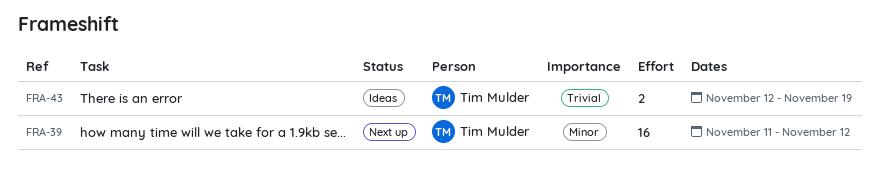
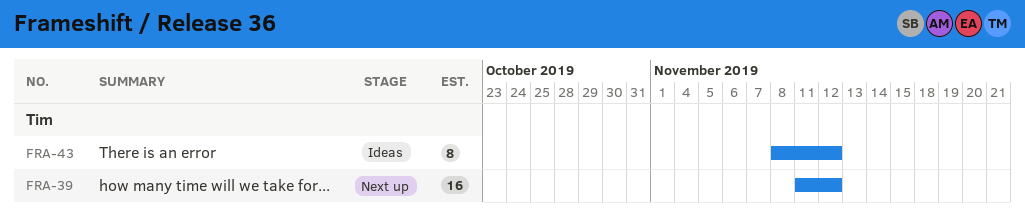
FRA-43, estimate: 2 -> 8
FRA-43, start: Nov 12 -> Nov 8
FRA-43, due: Nov 19 -> Nov 12

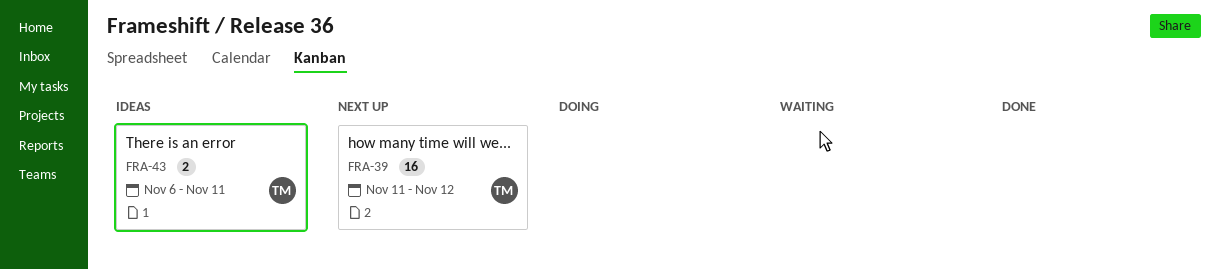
FRA-43, estimate: 8 -> 2
FRA-43, start: Nov 8 -> Nov 6
FRA-43, due: Nov 12 -> Nov 11

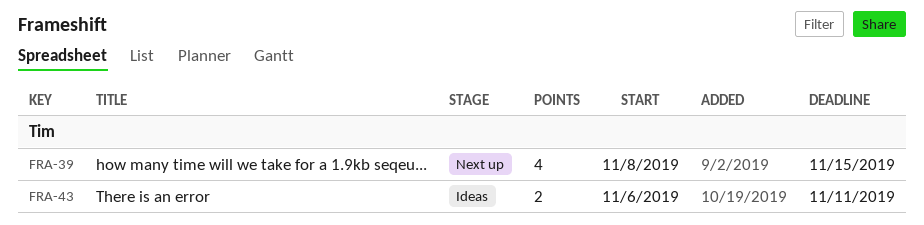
FRA-39, estimate: 16 -> 4
FRA-39, start: Nov 11 -> Nov 8
FRA-39, due: Nov 12 -> Nov 15

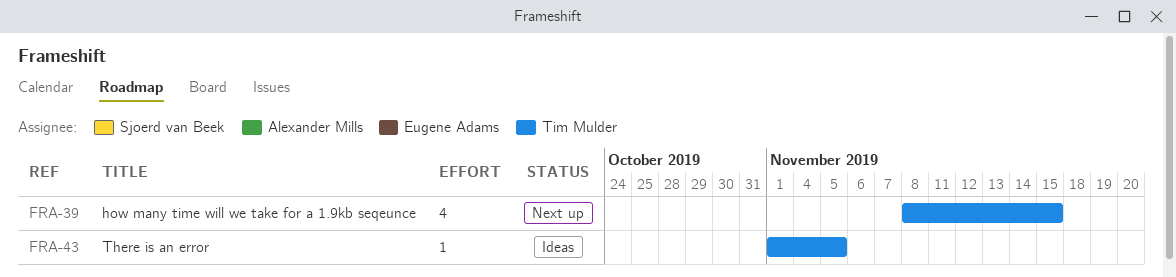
FRA-43, estimate: 2 -> 1
FRA-43, start: Nov 6 -> Nov 1
FRA-43, due: Nov 11 -> Nov 5

